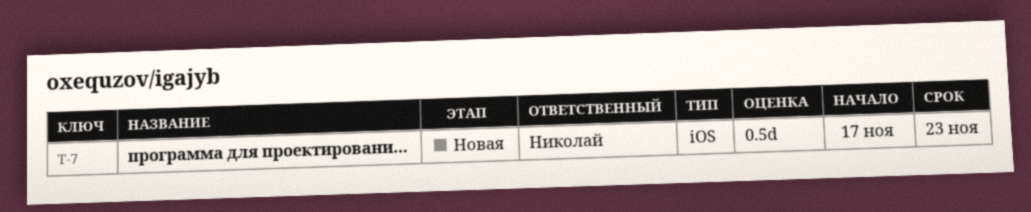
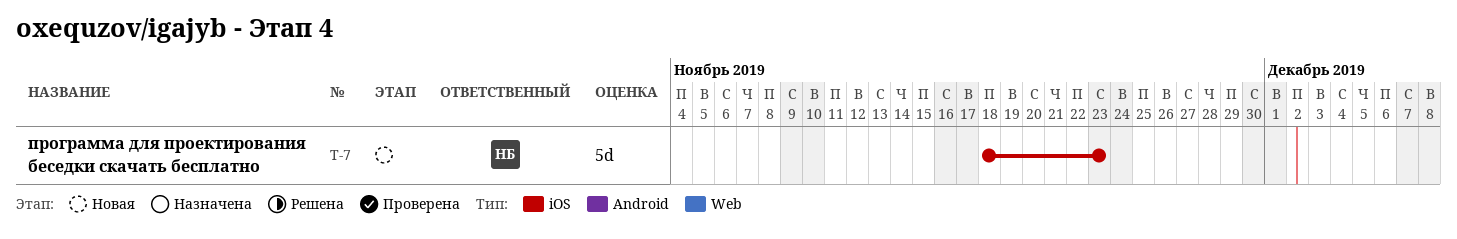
T-7, estimate: 0.5d -> 5d
T-7, start: Nov 17 -> Nov 18

